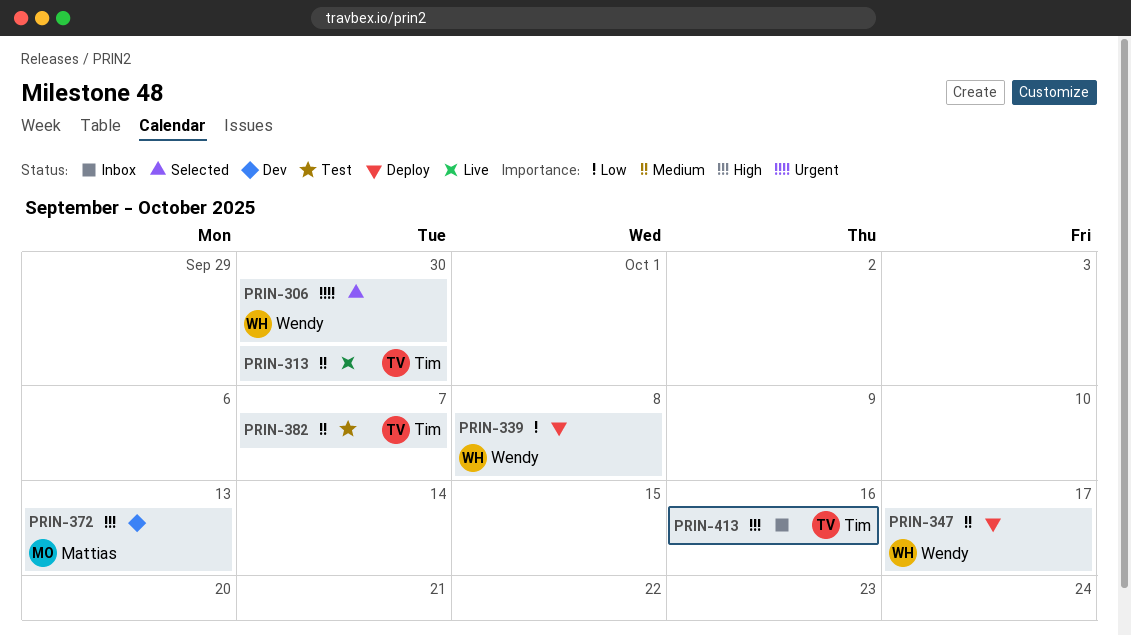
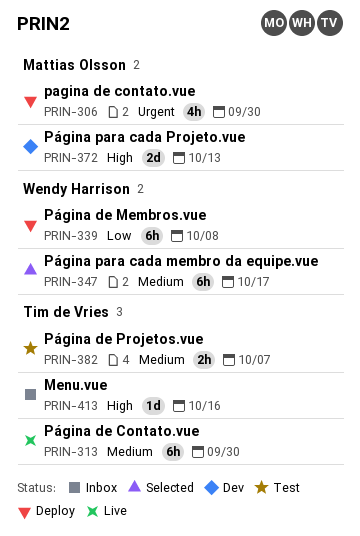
PRIN-306, status: Selected -> Deploy
PRIN-306, owner: Wendy Harrison -> Mattias Olsson
PRIN-347, status: Deploy -> Selected

